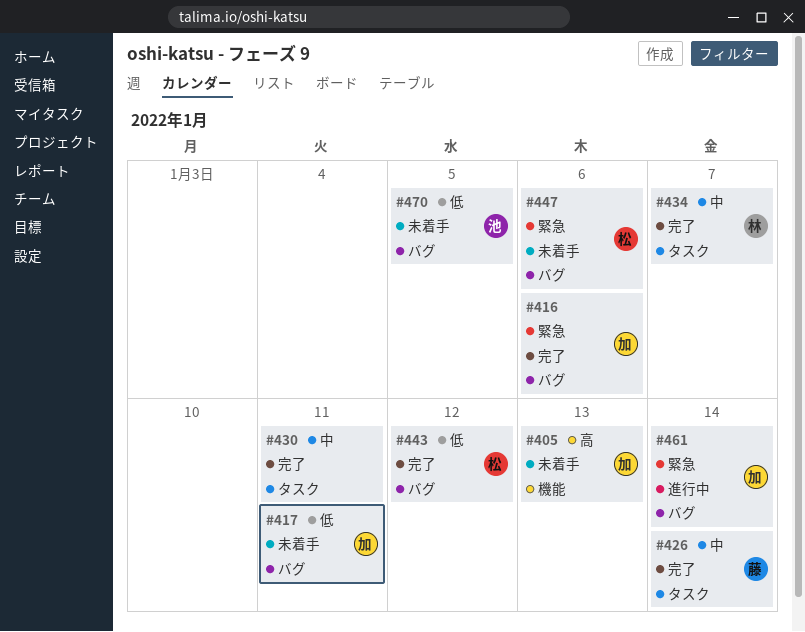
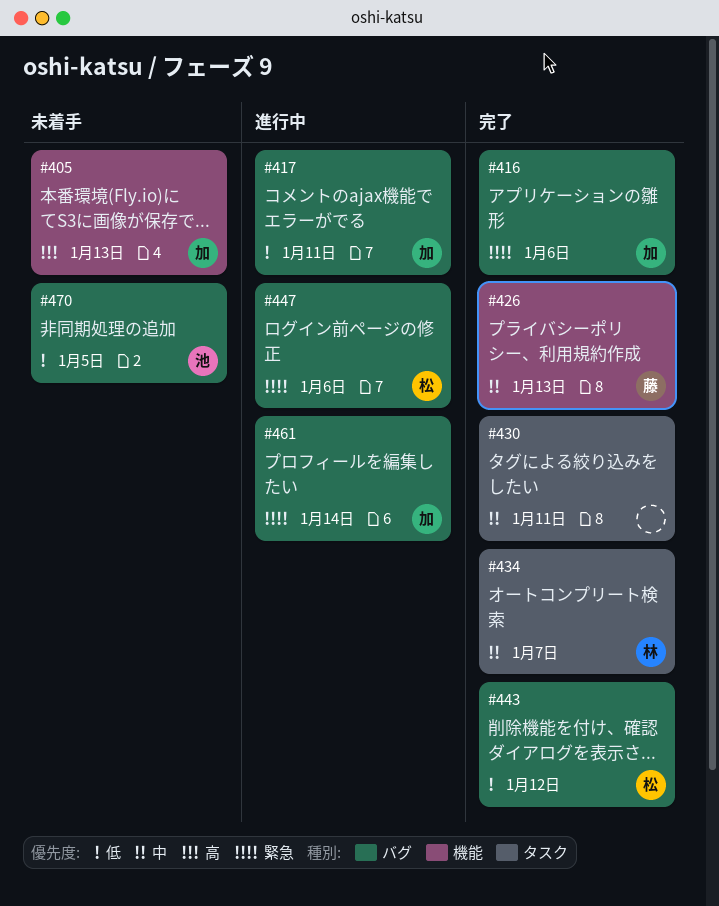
#417, status: 未着手 -> 進行中
#426, label: タスク -> 機能
#426, due: Jan 14 -> Jan 13
#447, status: 未着手 -> 進行中

